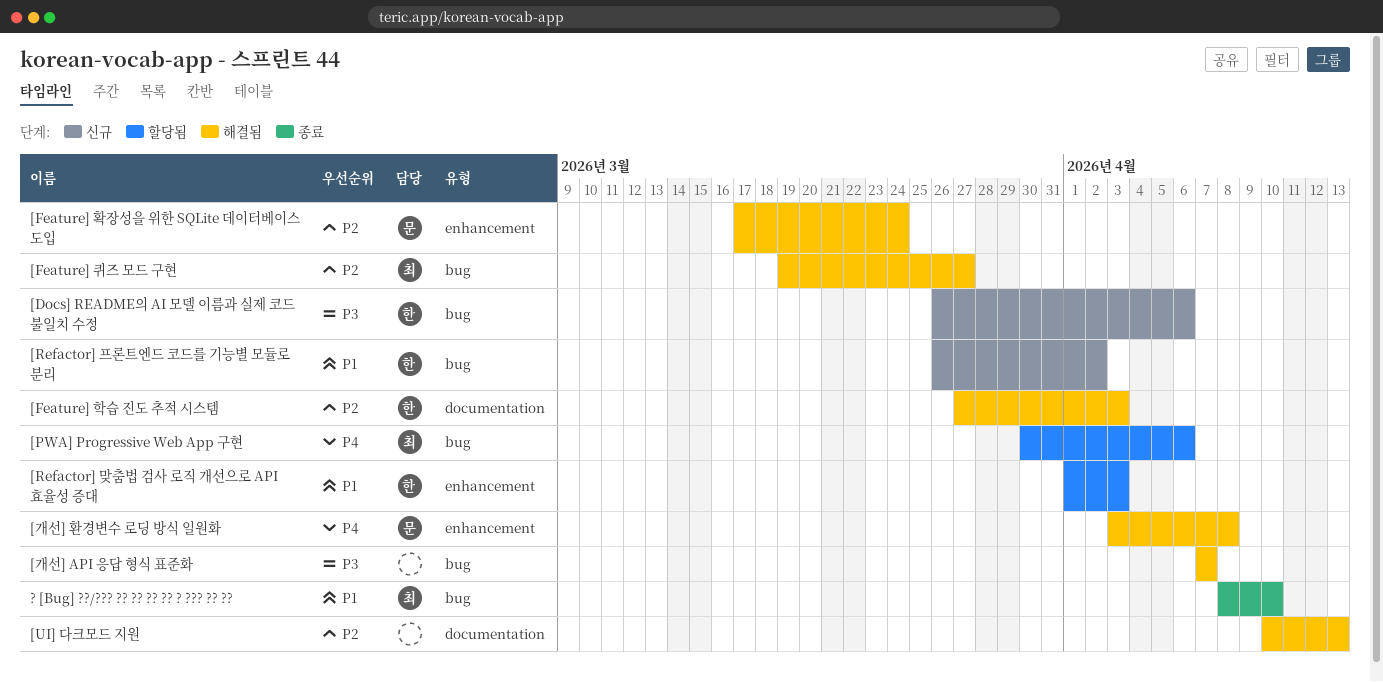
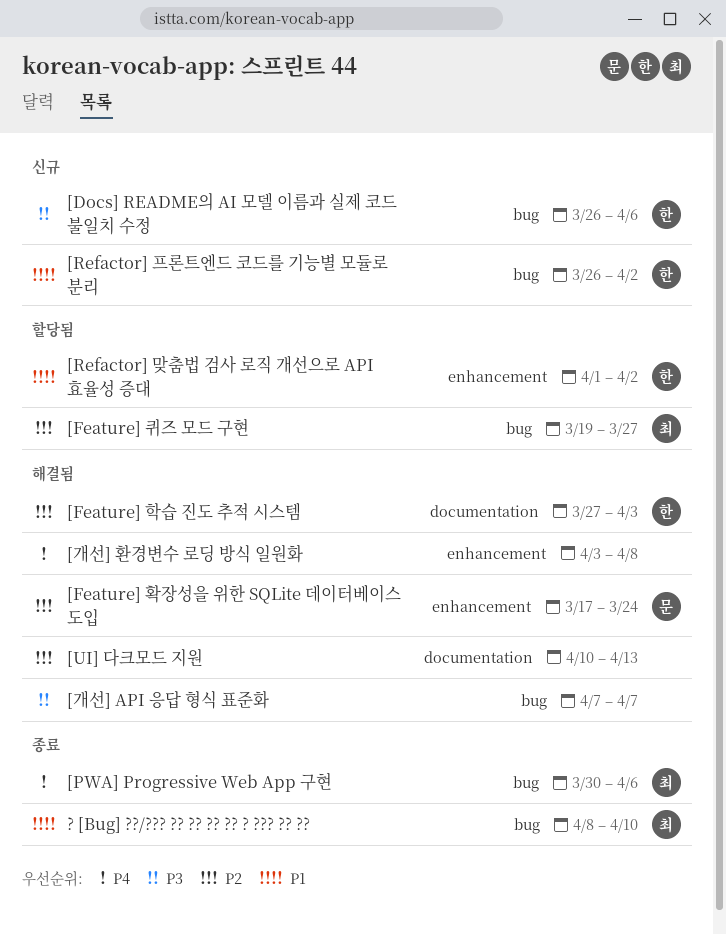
[Feature] 퀴즈 모드 구현, status: 해결됨 -> 할당됨
[PWA] Progressive Web App 구현, status: 할당됨 -> 종료
[Refactor] 맞춤법 검사 로직 개선으로 API 효율성 증대, due: Apr 3 -> Apr 2
[개선] 환경변수 로딩 방식 일원화, owner: 문 -> none

